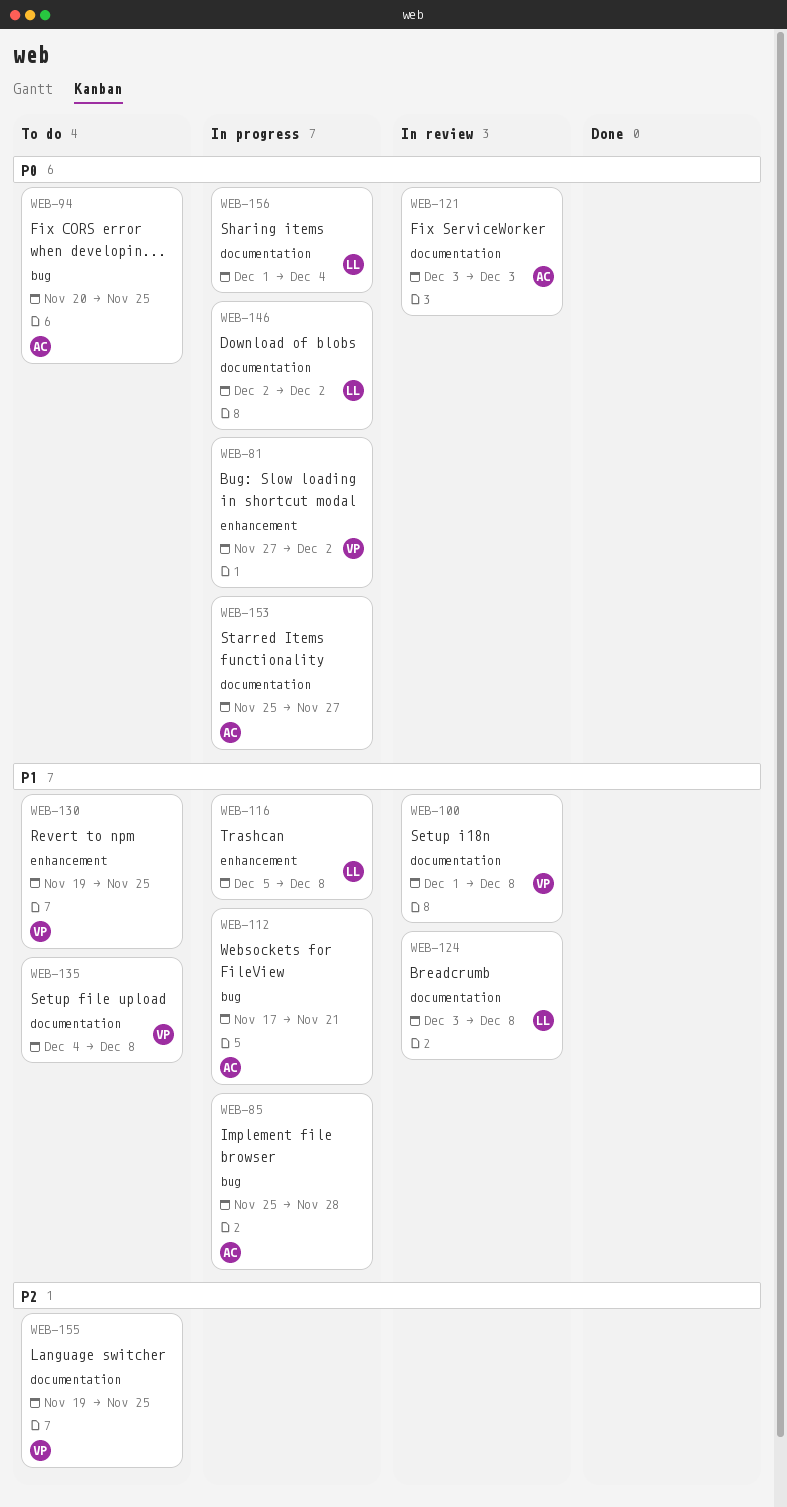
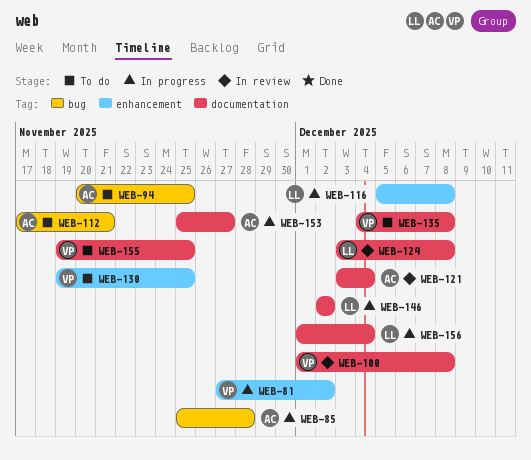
WEB-112, status: In progress -> To do
WEB-121, due: Dec 3 -> Dec 4

